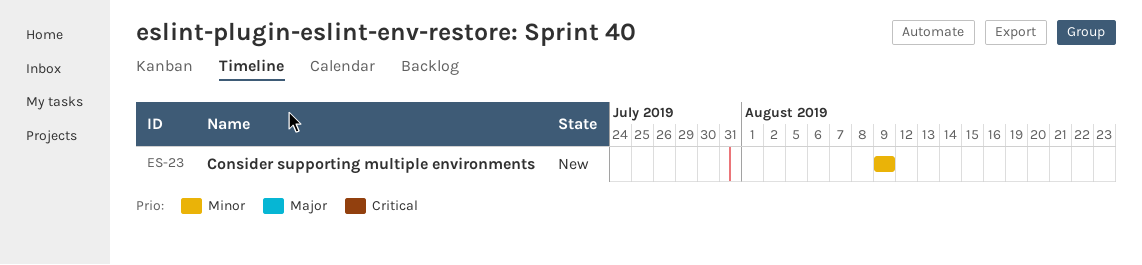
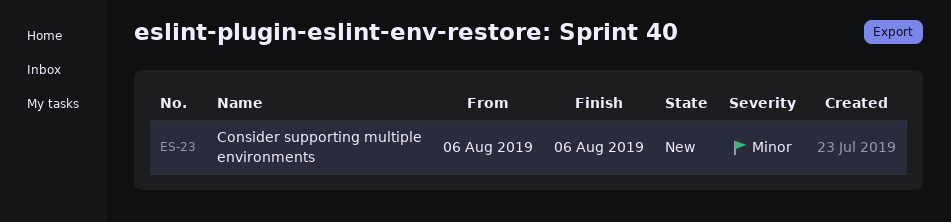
ES-23, start: Aug 9 -> Aug 6
ES-23, due: Aug 9 -> Aug 6

